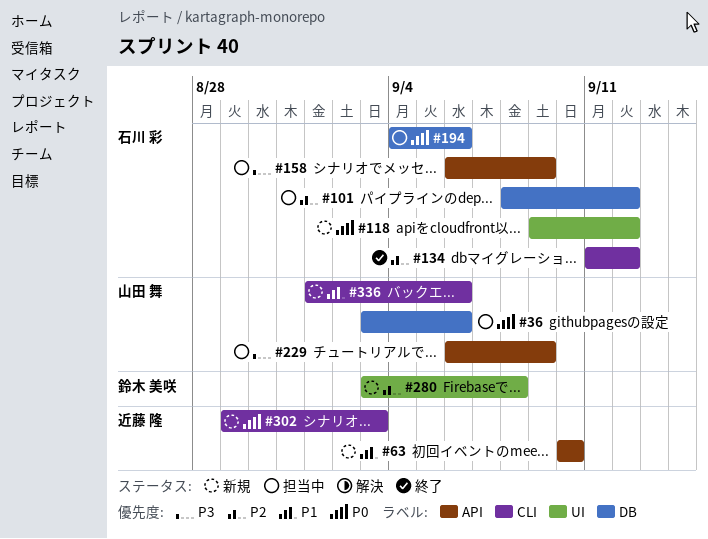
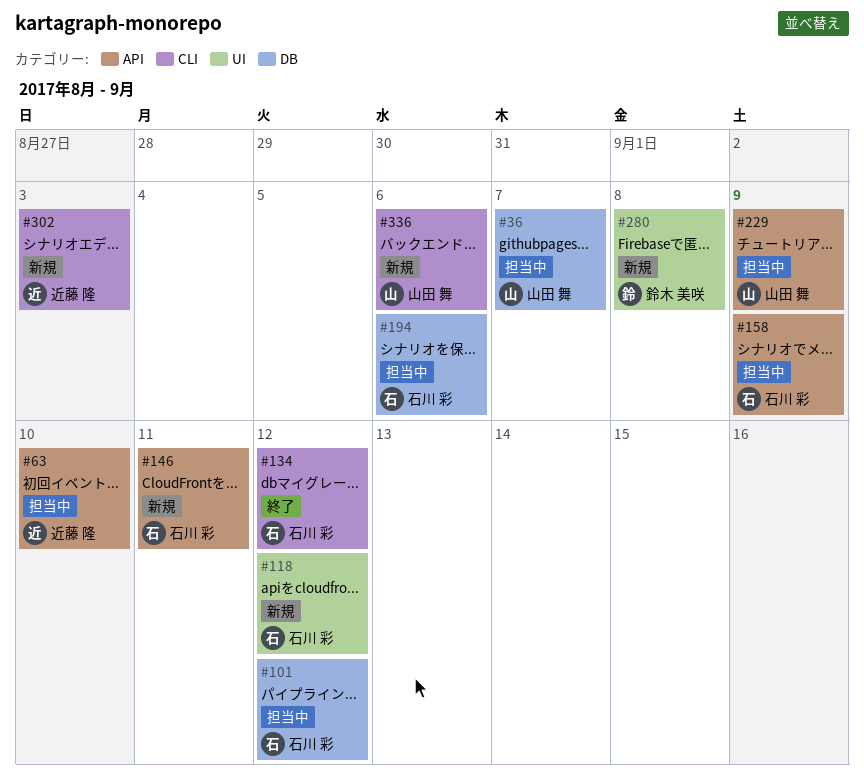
#36, due: Sep 6 -> Sep 7
#63, status: 新規 -> 担当中
#146: none -> present

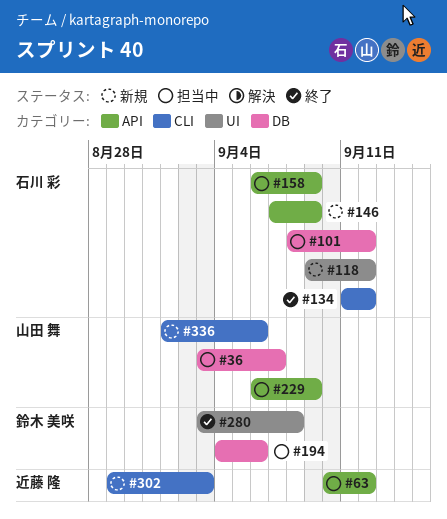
#63, due: Sep 10 -> Sep 12
#146, due: Sep 11 -> Sep 9
#194, owner: 石川 彩 -> 鈴木 美咲
#280, status: 新規 -> 終了

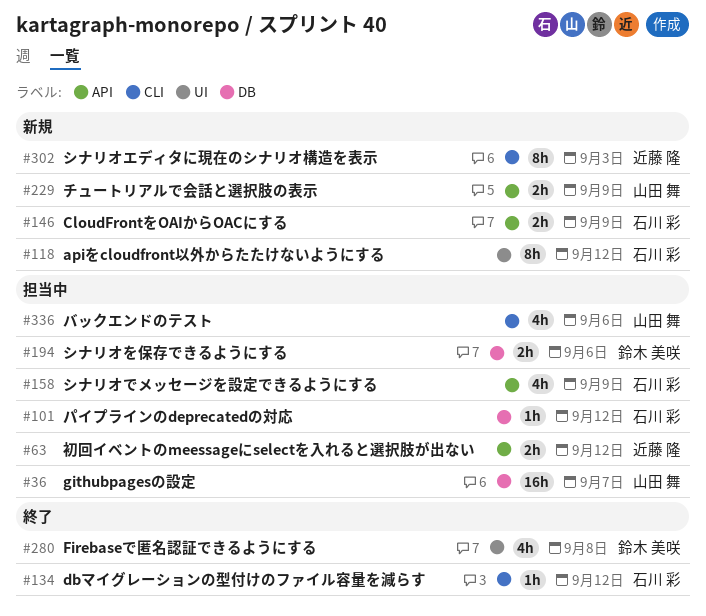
#229, status: 担当中 -> 新規
#336, status: 新規 -> 担当中

